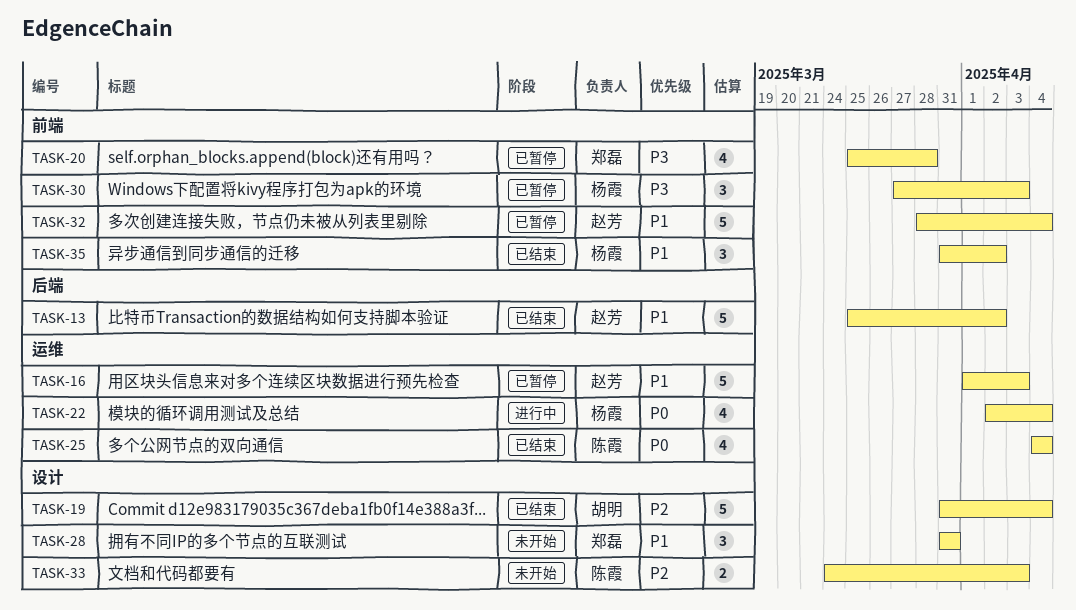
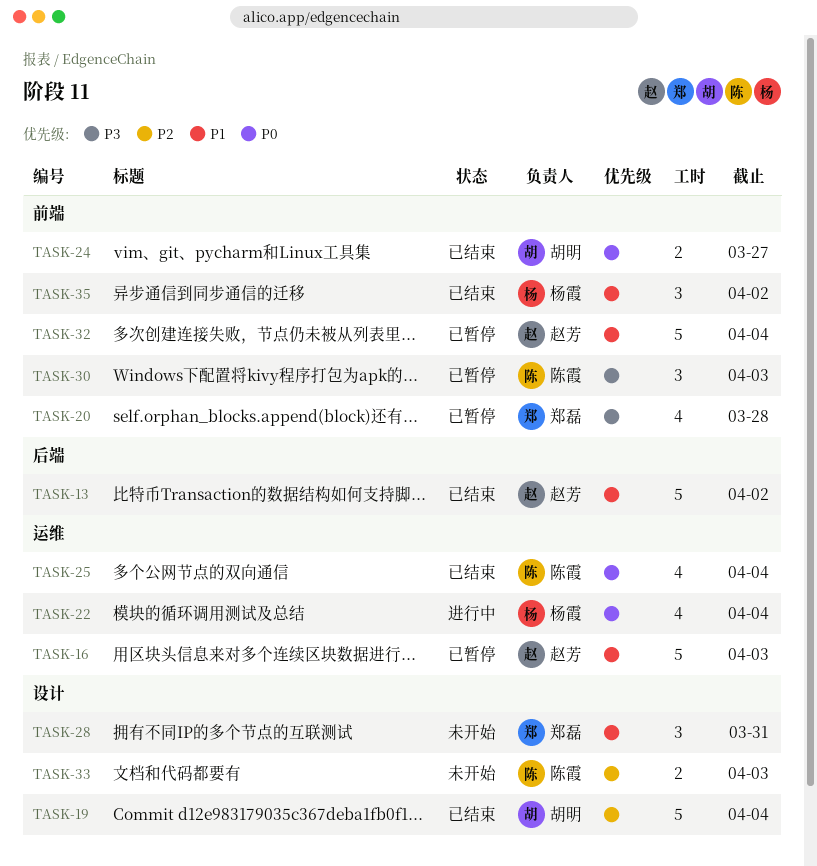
TASK-24: none -> present
TASK-30, owner: 杨霞 -> 陈霞

